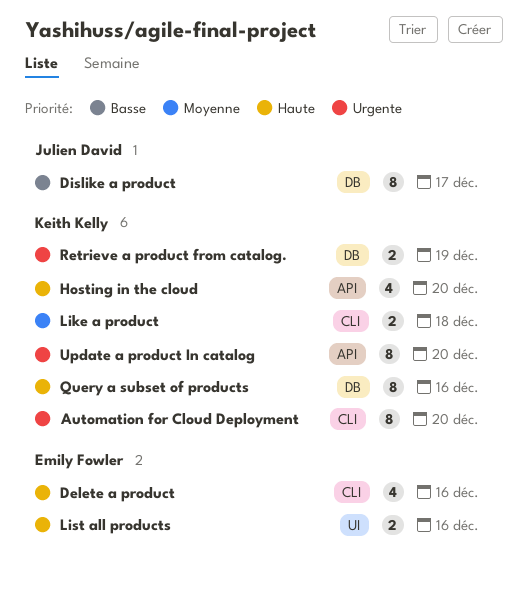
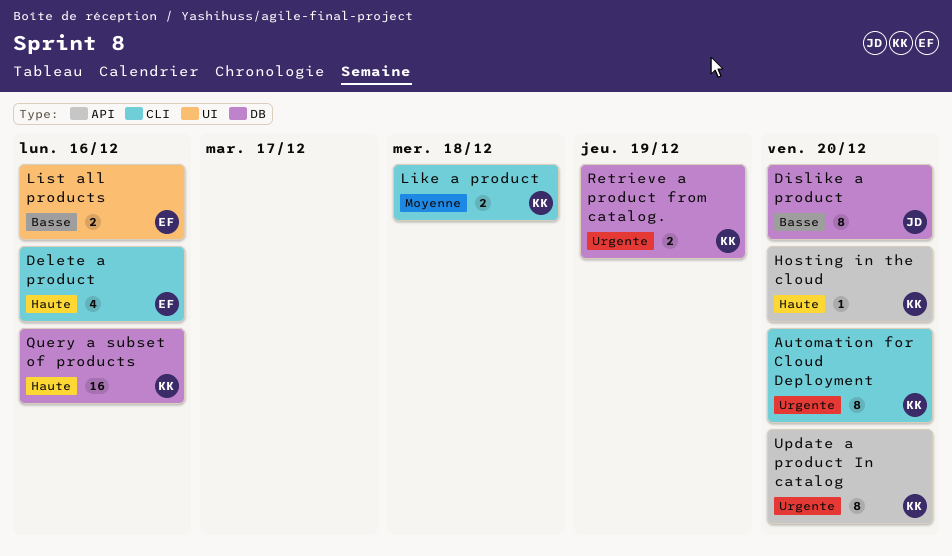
Dislike a product, due: Dec 17 -> Dec 20
Hosting in the cloud, estimate: 4 -> 1
List all products, priority: Haute -> Basse
Query a subset of products, estimate: 8 -> 16

